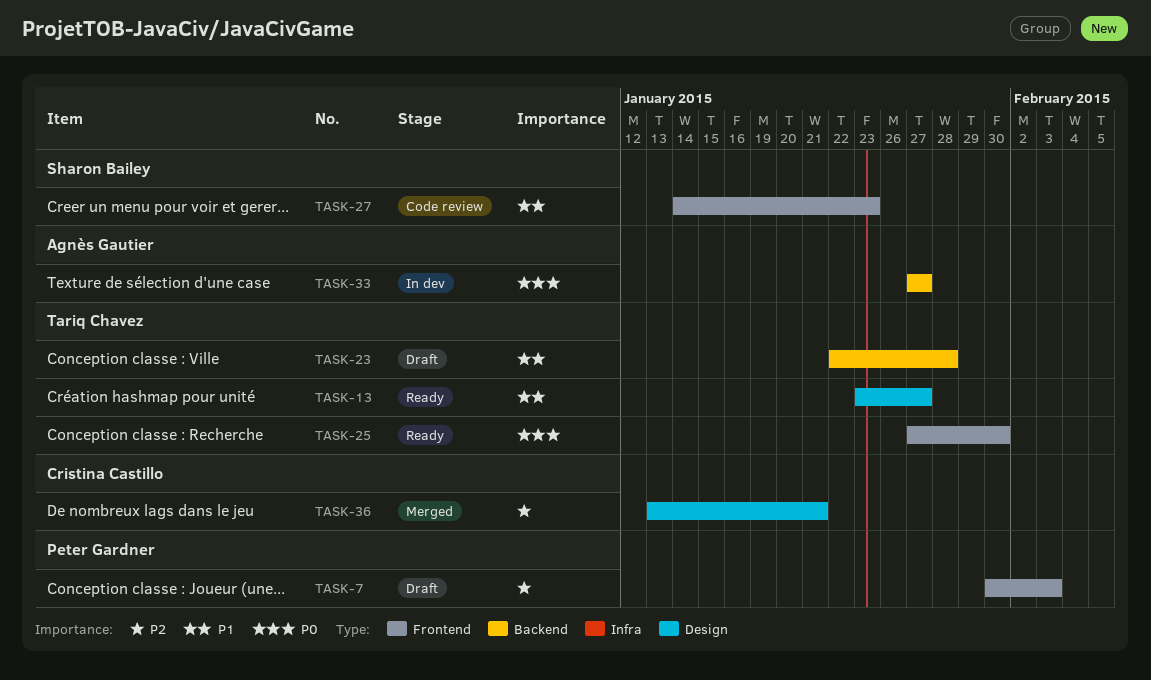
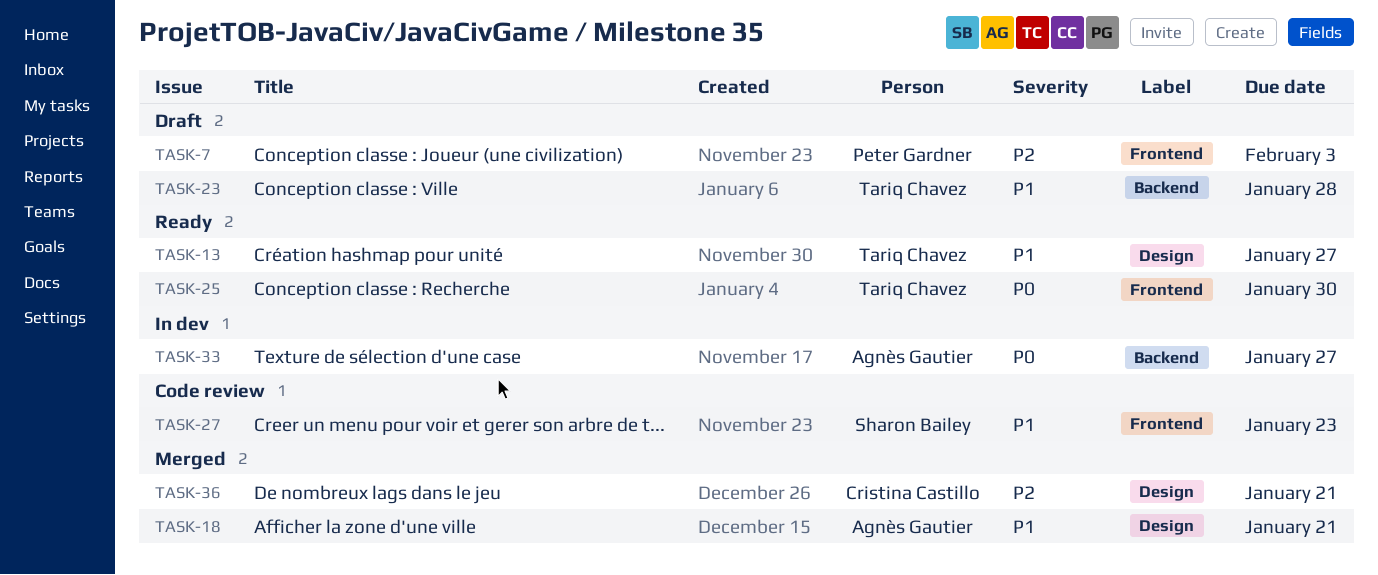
TASK-18: none -> present

